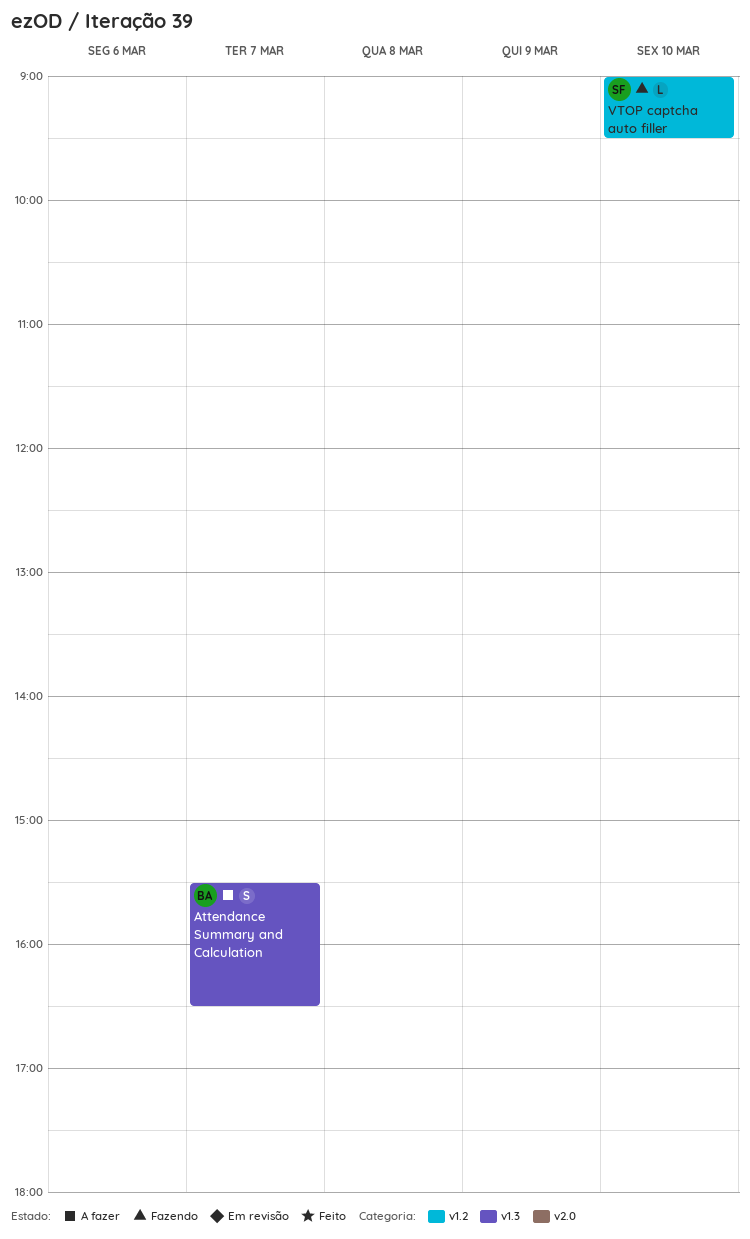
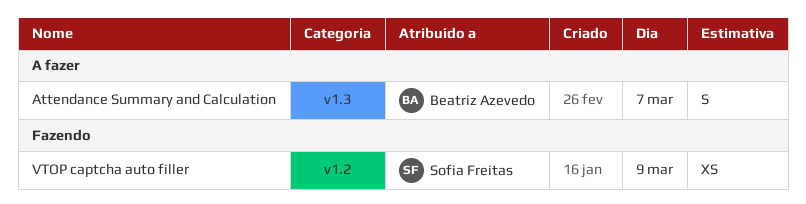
VTOP captcha auto filler, estimate: L -> XS
VTOP captcha auto filler, day: Mar 10 -> Mar 9

